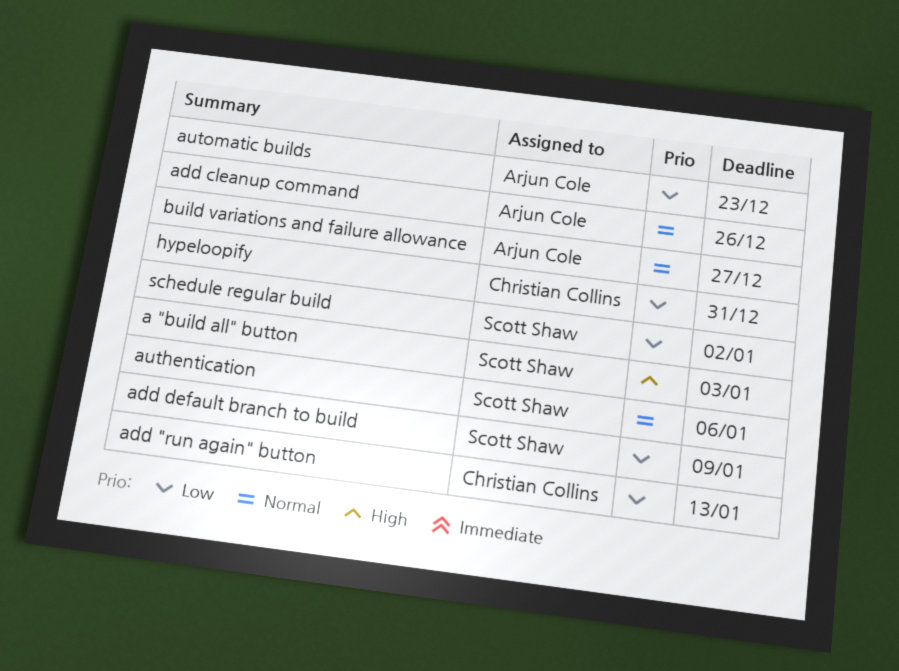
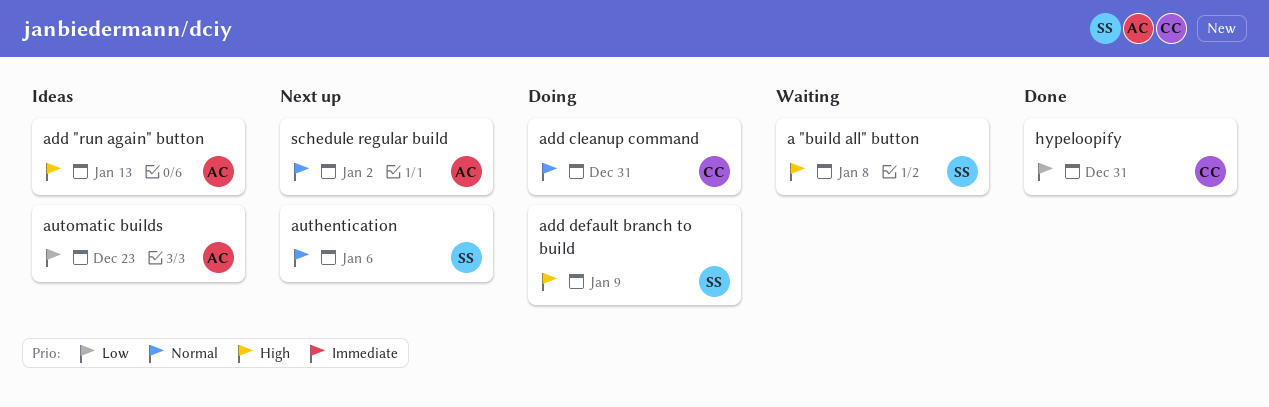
a "build all" button, due: Jan 3 -> Jan 8
add "run again" button, owner: Christian Collins -> Arjun Cole
add "run again" button, priority: Low -> High
add cleanup command, owner: Arjun Cole -> Christian Collins
add cleanup command, due: Dec 26 -> Dec 31
add default branch to build, priority: Low -> High
build variations and failure allowance: present -> none
schedule regular build, owner: Scott Shaw -> Arjun Cole
schedule regular build, priority: Low -> Normal

